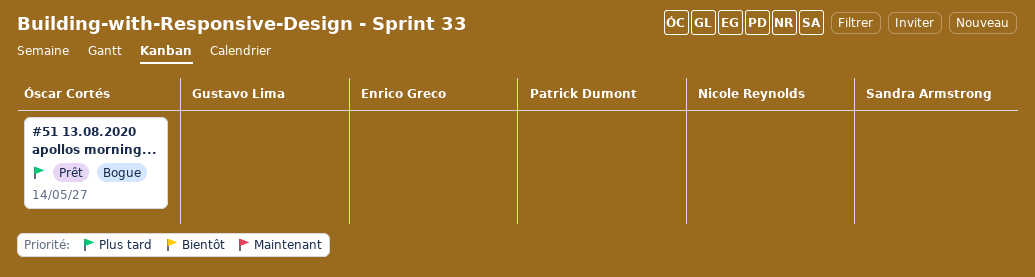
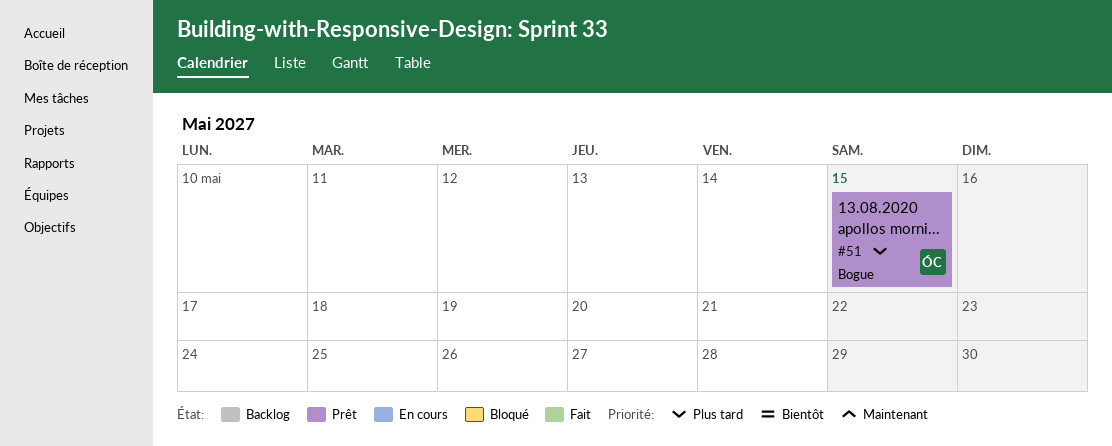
#51, due: May 14 -> May 15

